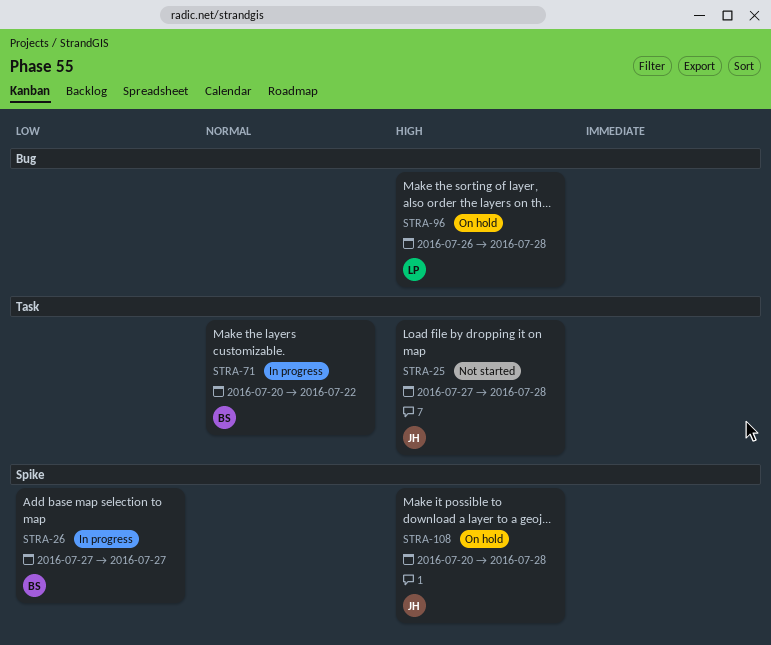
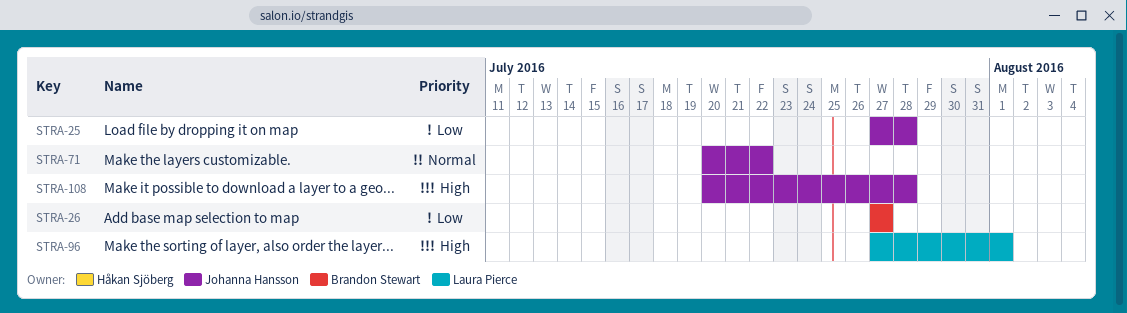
STRA-25, priority: High -> Low
STRA-71, owner: Brandon Stewart -> Johanna Hansson
STRA-96, start: Jul 26 -> Jul 27
STRA-96, due: Jul 28 -> Aug 1

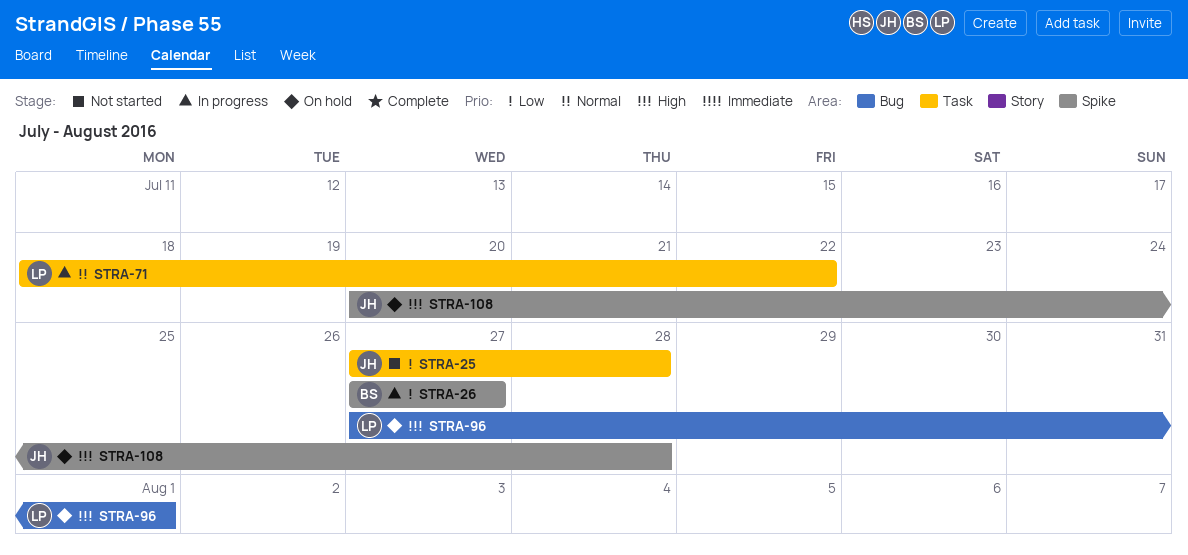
STRA-71, owner: Johanna Hansson -> Laura Pierce
STRA-71, start: Jul 20 -> Jul 18

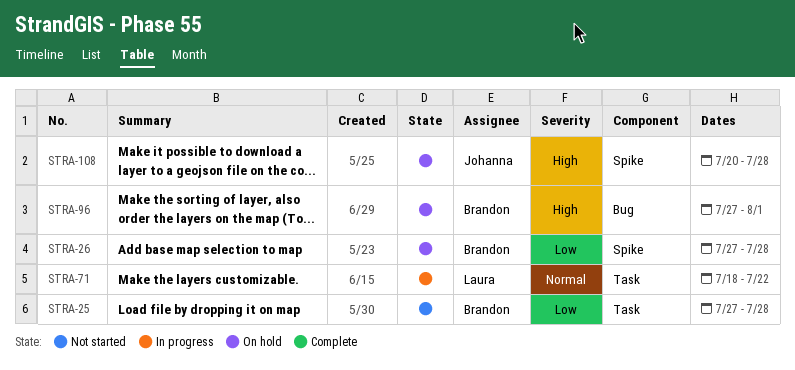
STRA-25, owner: Johanna -> Brandon
STRA-26, status: In progress -> On hold
STRA-26, due: Jul 27 -> Jul 28
STRA-96, owner: Laura -> Brandon

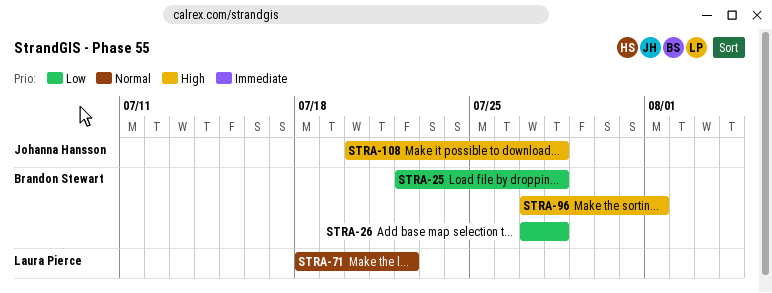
STRA-25, start: Jul 27 -> Jul 22

